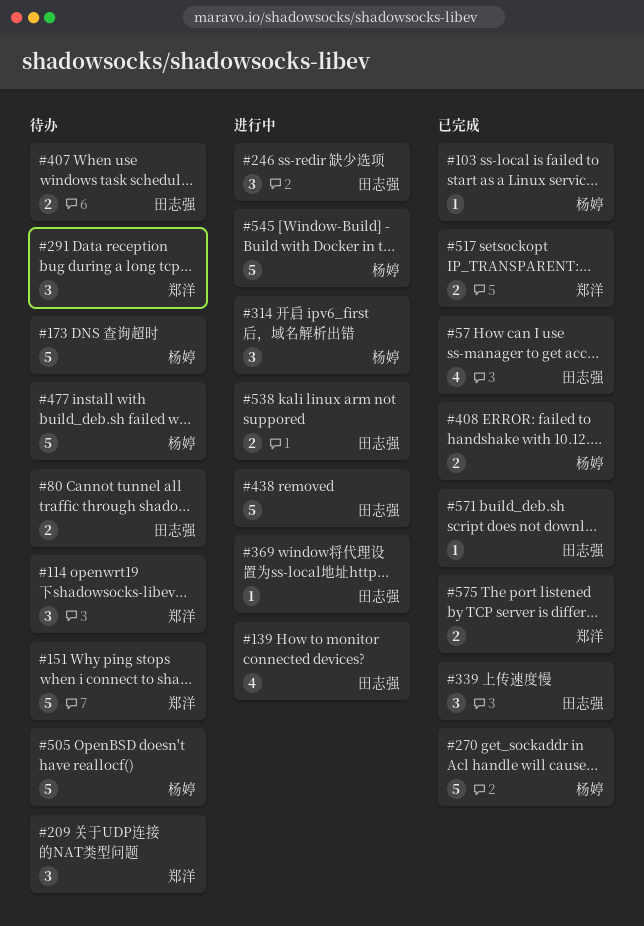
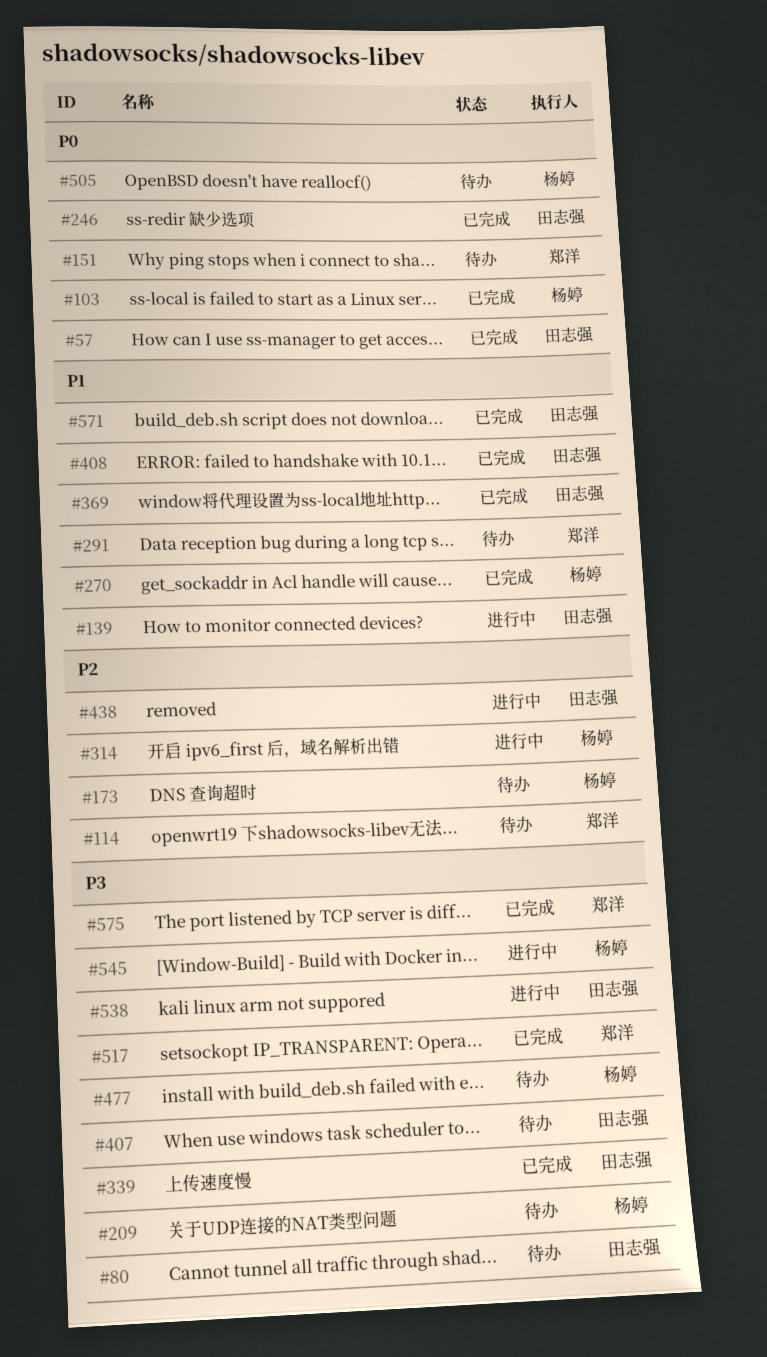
#209, owner: 郑洋 -> 杨婷
#246, status: 进行中 -> 已完成
#369, status: 进行中 -> 已完成
#408, owner: 杨婷 -> 田志强

